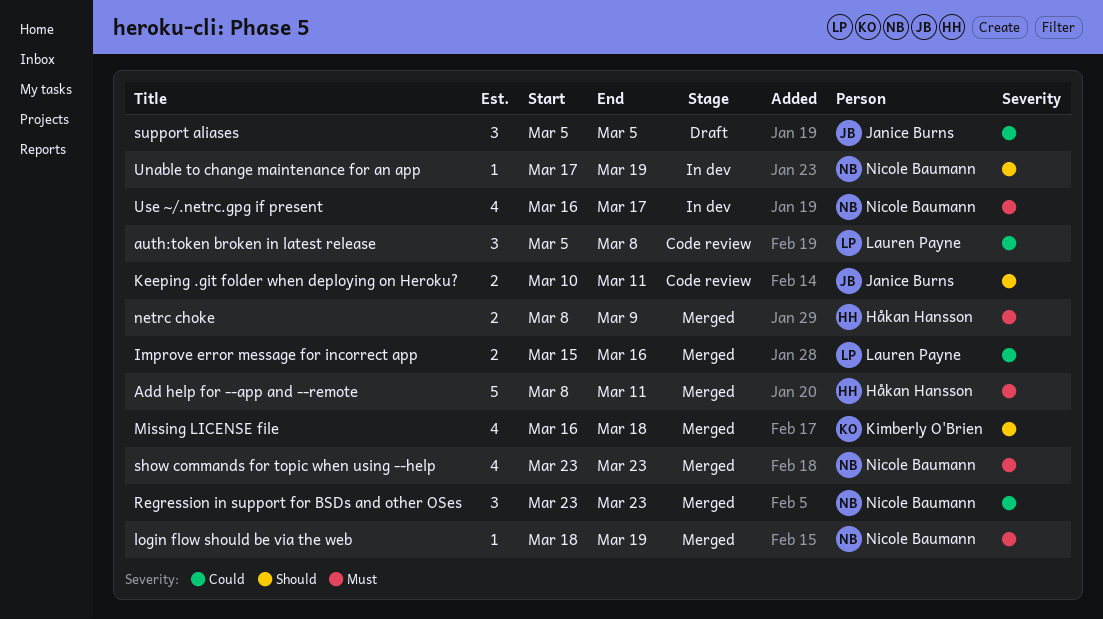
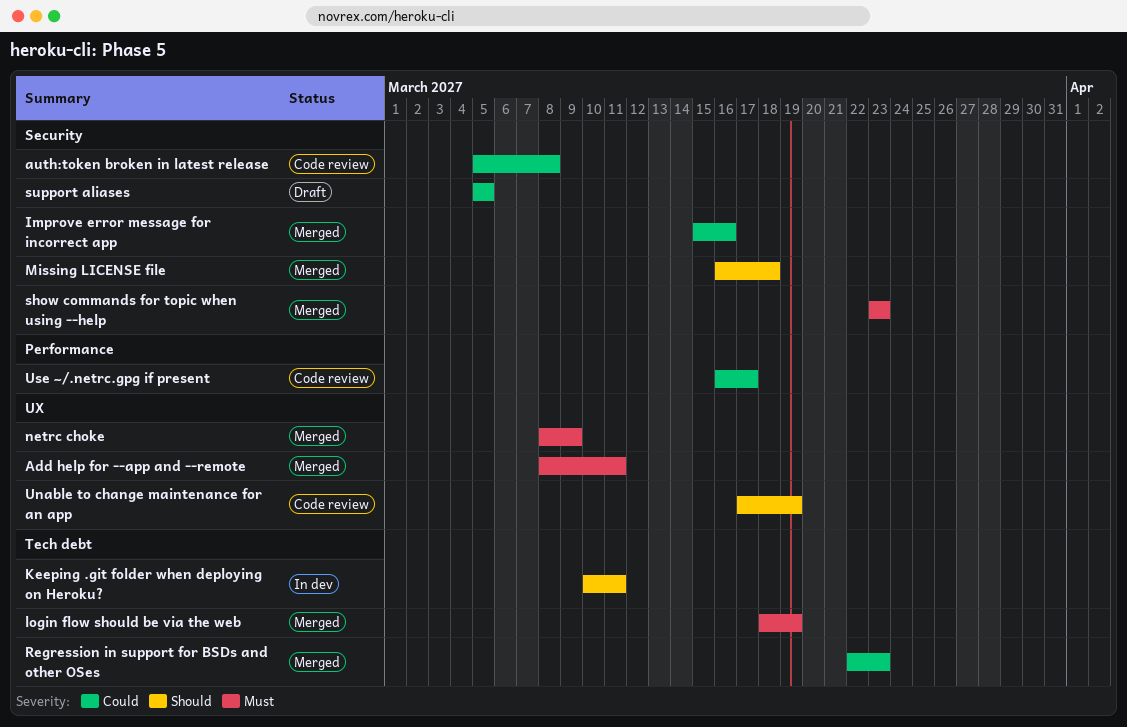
Keeping .git folder when deploying on Heroku?, status: Code review -> In dev
Regression in support for BSDs and other OSes, start: Mar 23 -> Mar 22
Unable to change maintenance for an app, status: In dev -> Code review
Use ~/.netrc.gpg if present, status: In dev -> Code review
Use ~/.netrc.gpg if present, priority: Must -> Could

